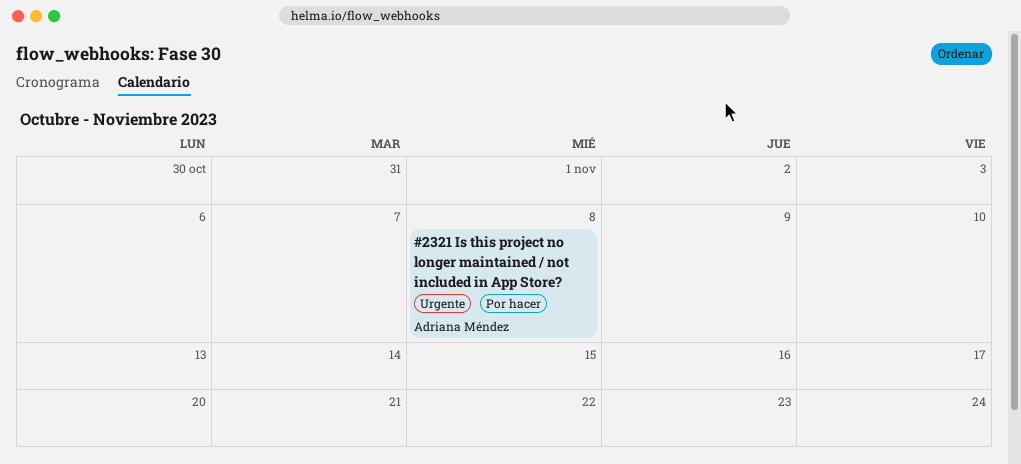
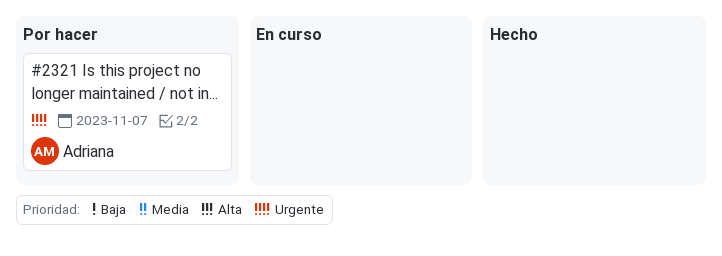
#2321, due: Nov 8 -> Nov 7

